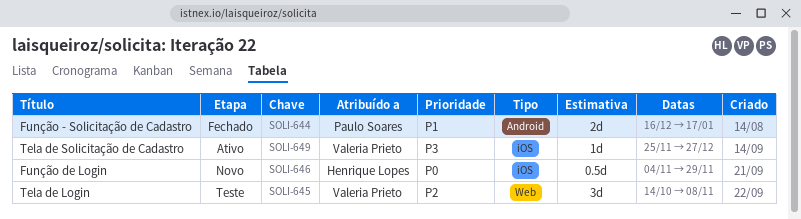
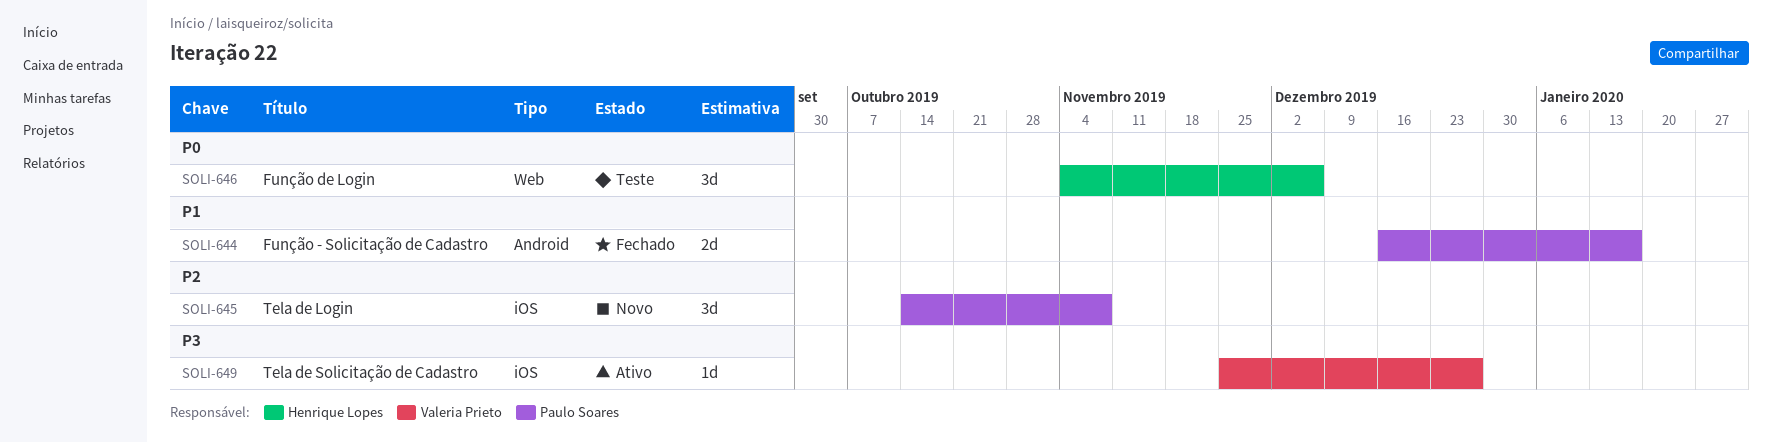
SOLI-645, status: Teste -> Novo
SOLI-645, owner: Valeria Prieto -> Paulo Soares
SOLI-645, label: Web -> iOS
SOLI-646, status: Novo -> Teste
SOLI-646, label: iOS -> Web
SOLI-646, estimate: 0.5d -> 3d
SOLI-646, due: Nov 29 -> Dec 6

